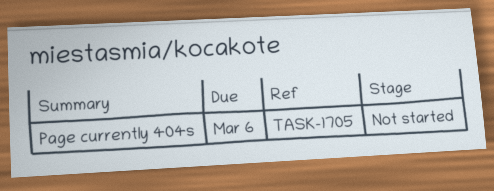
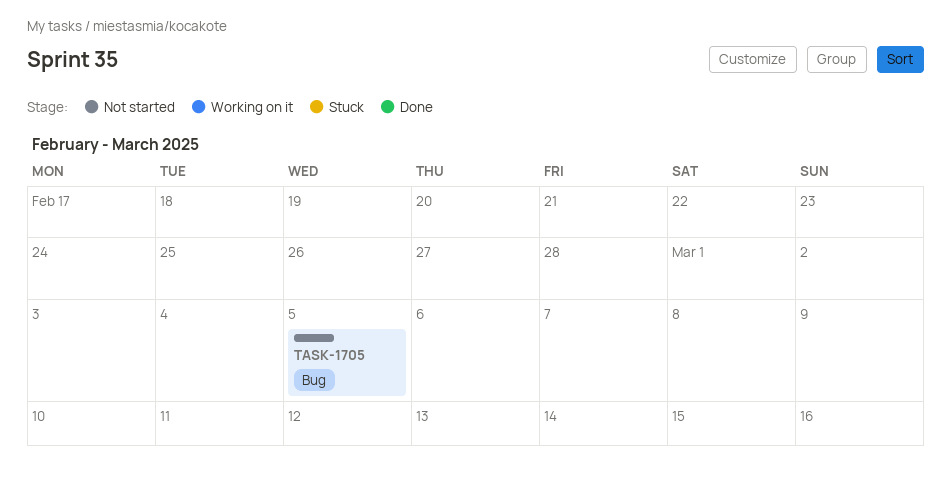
TASK-1705, due: Mar 6 -> Mar 5

